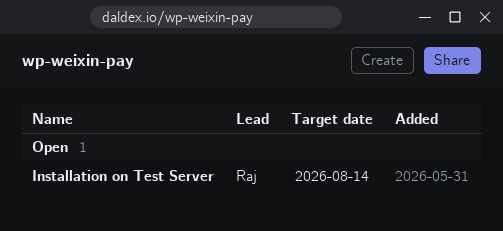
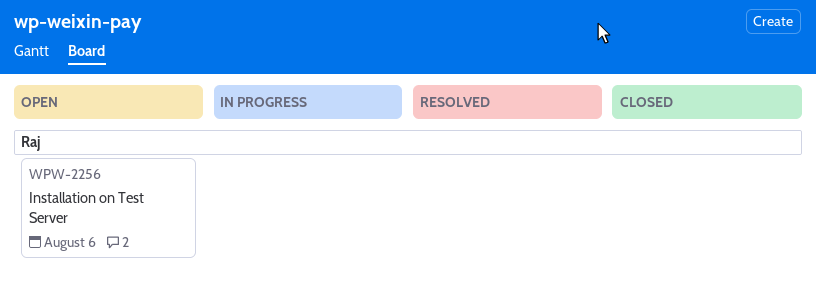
Installation on Test Server, due: Aug 14 -> Aug 6

